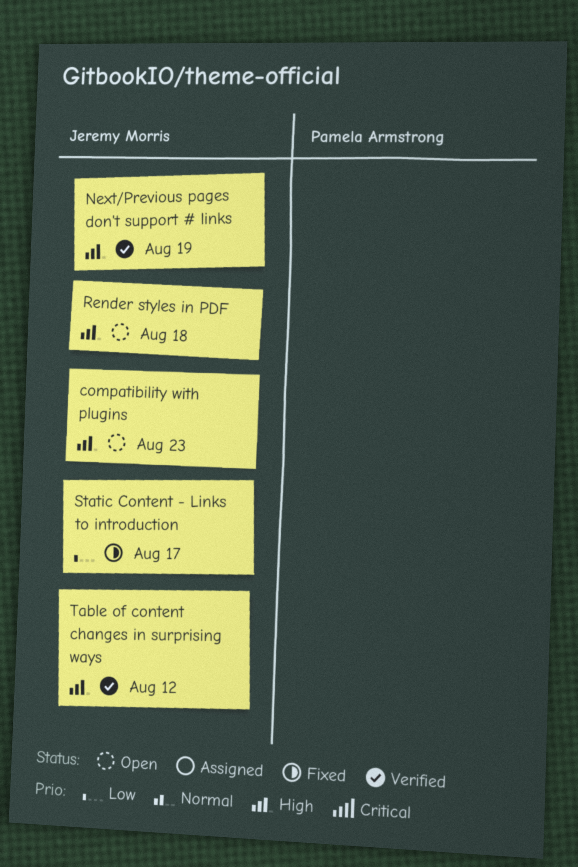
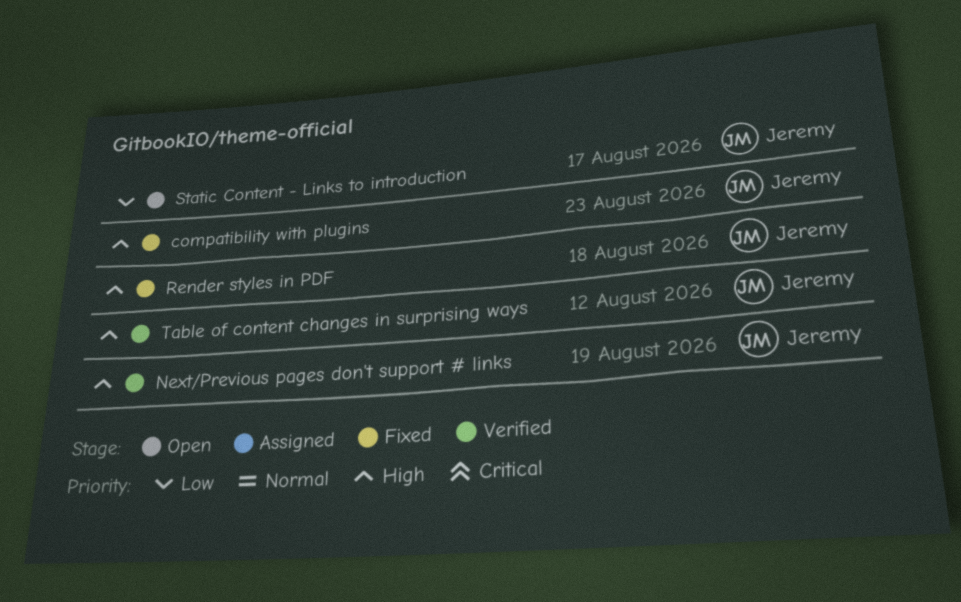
compatibility with plugins, status: Open -> Fixed
Render styles in PDF, status: Open -> Fixed
Static Content - Links to introduction, status: Fixed -> Open

